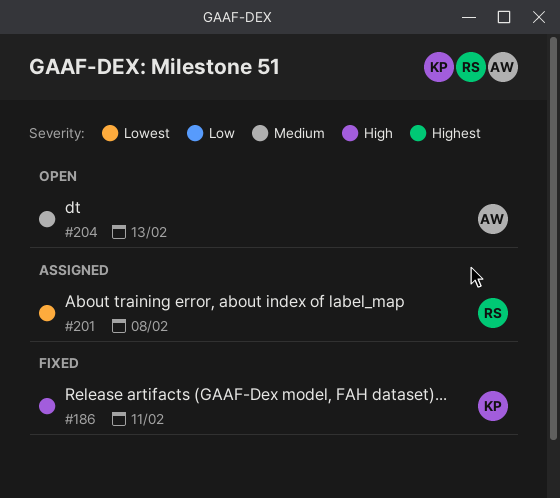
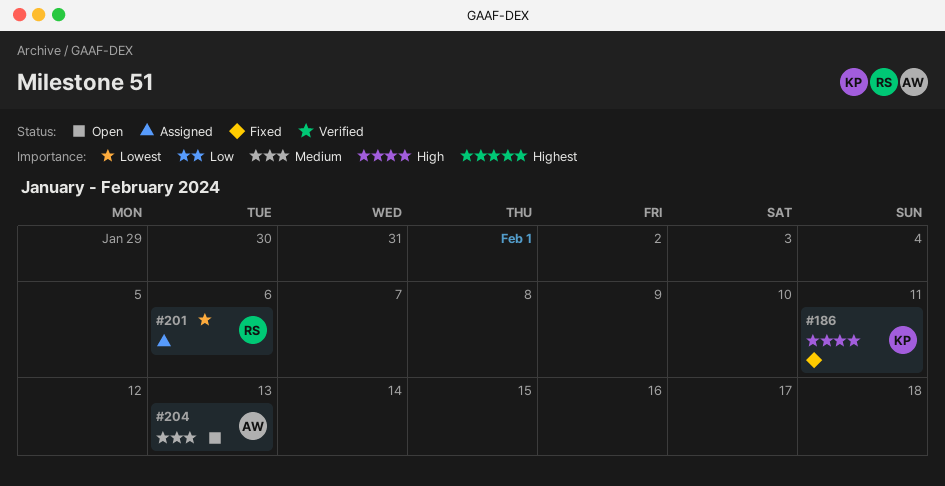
#201, due: Feb 8 -> Feb 6

